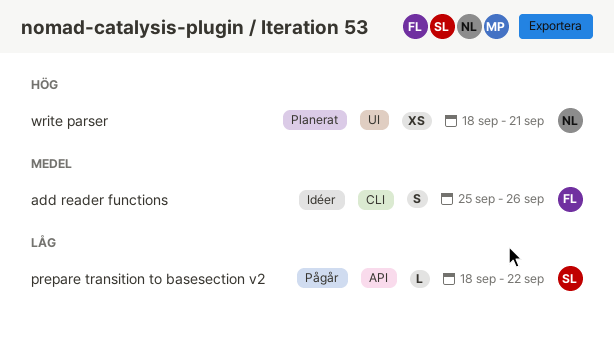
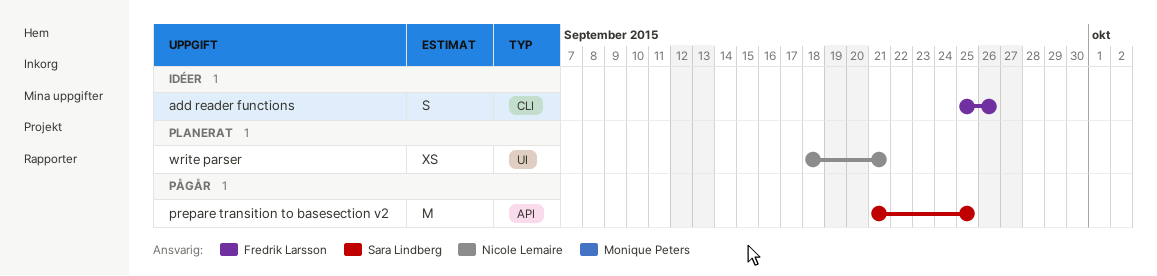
prepare transition to basesection v2, estimate: L -> M
prepare transition to basesection v2, start: Sep 18 -> Sep 21
prepare transition to basesection v2, due: Sep 22 -> Sep 25

